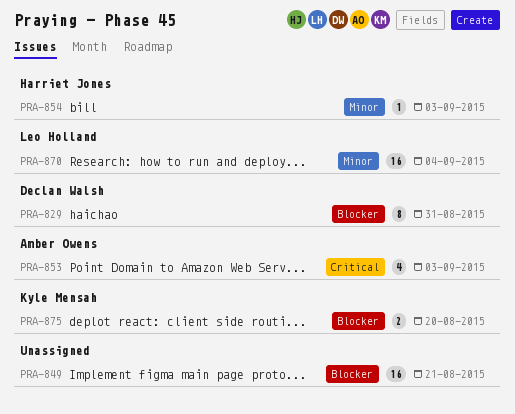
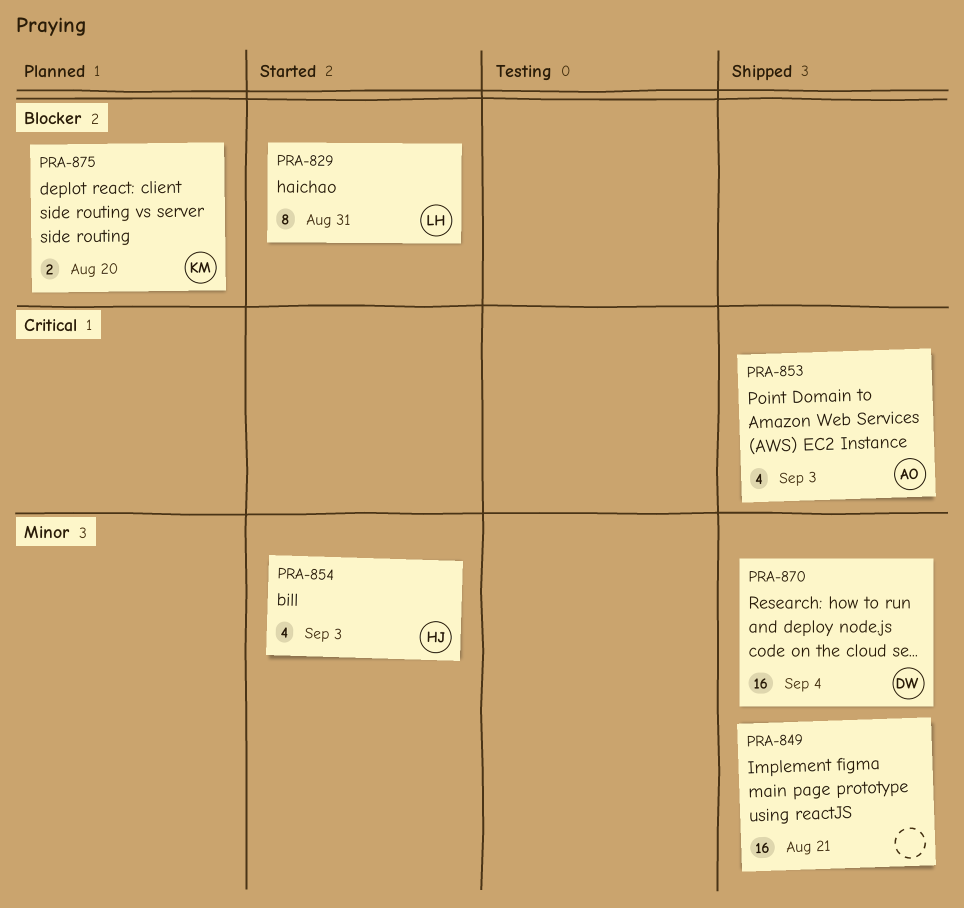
PRA-829, owner: Declan Walsh -> Leo Holland
PRA-849, priority: Blocker -> Minor
PRA-854, estimate: 1 -> 4
PRA-870, owner: Leo Holland -> Declan Walsh

